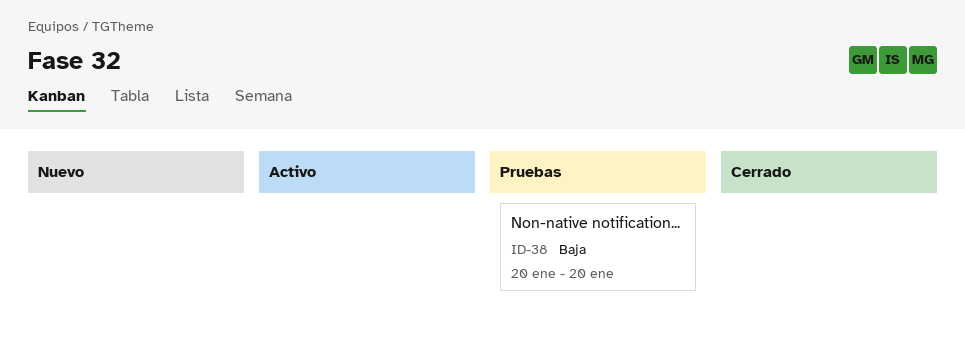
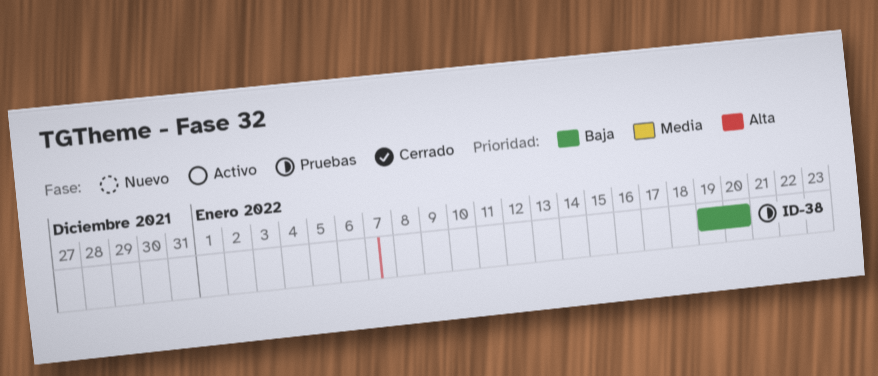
ID-38, start: Jan 20 -> Jan 19

